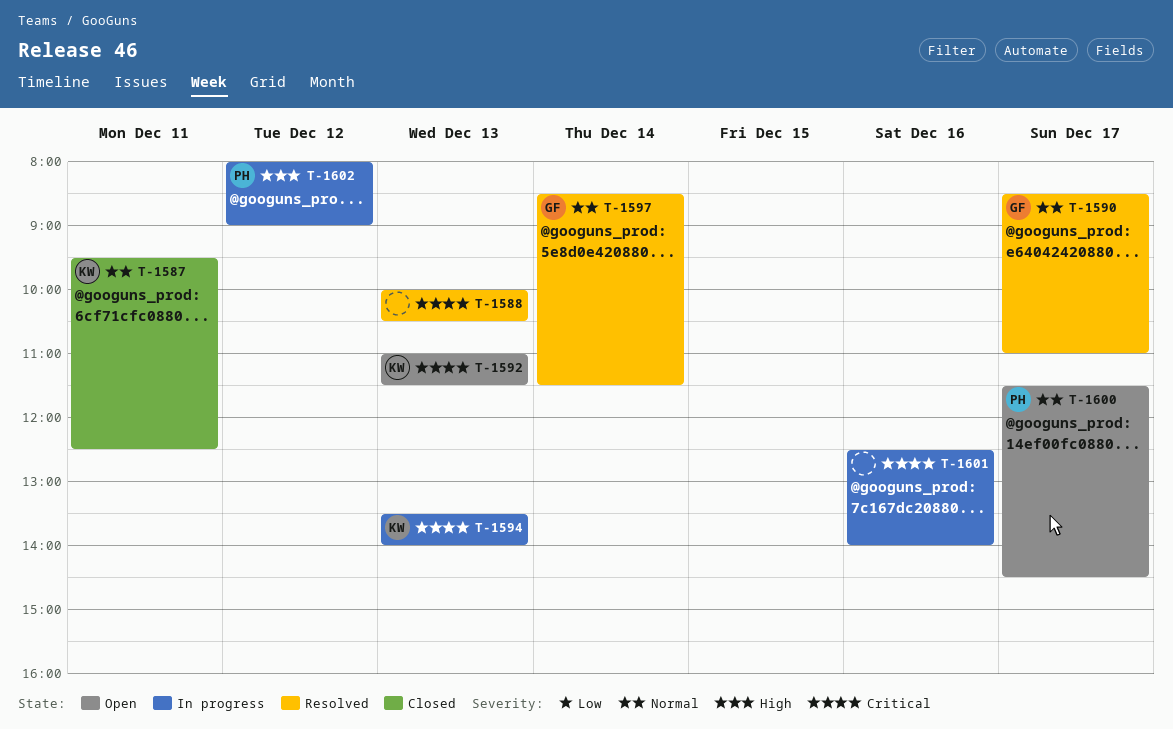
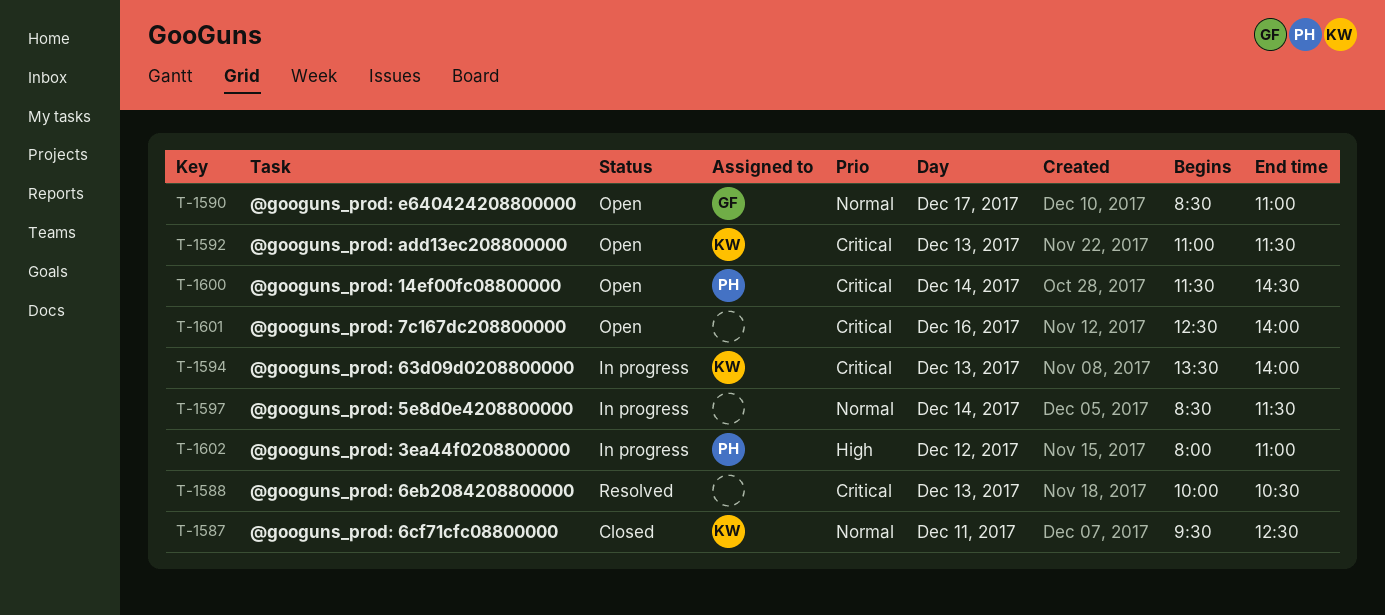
T-1590, status: Resolved -> Open
T-1597, status: Resolved -> In progress
T-1597, owner: GF -> none
T-1600, priority: Normal -> Critical
T-1600, day: Dec 17 -> Dec 14
T-1601, status: In progress -> Open
T-1602, ends: 09:00 -> 11:00

